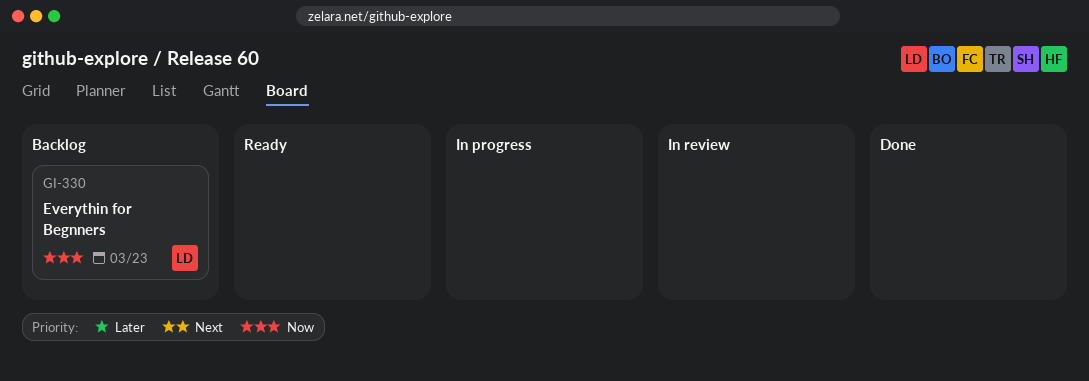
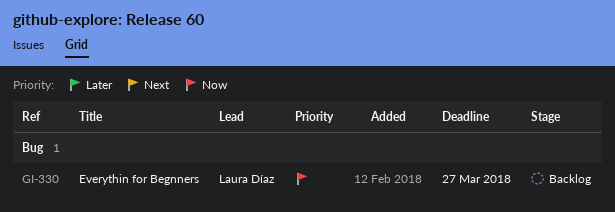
GI-330, due: Mar 23 -> Mar 27

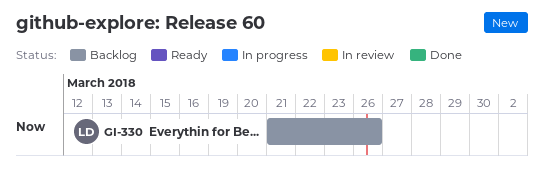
GI-330, due: Mar 27 -> Mar 26

